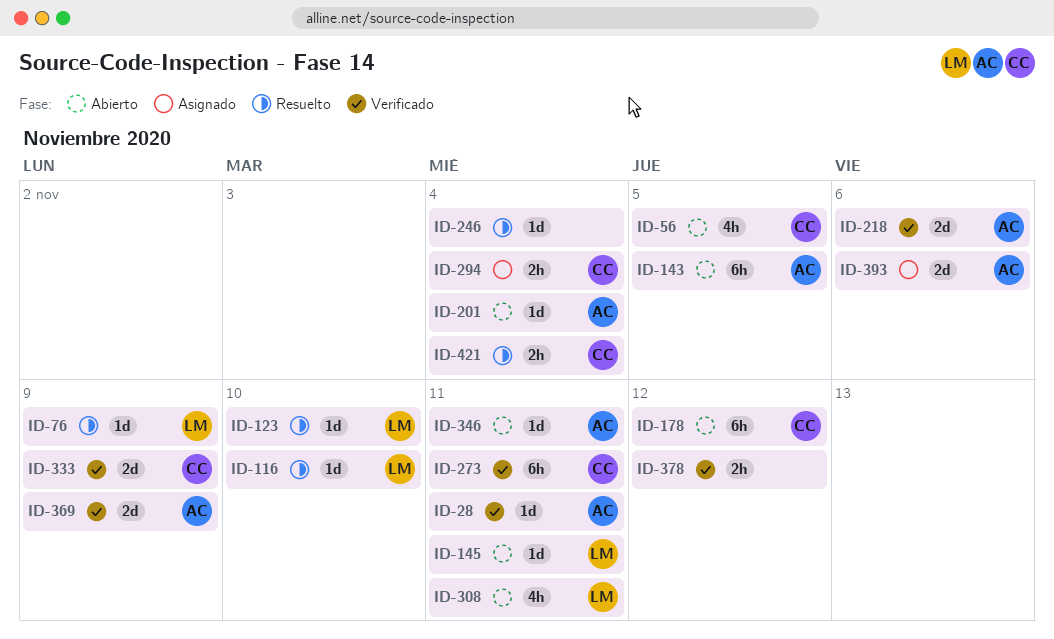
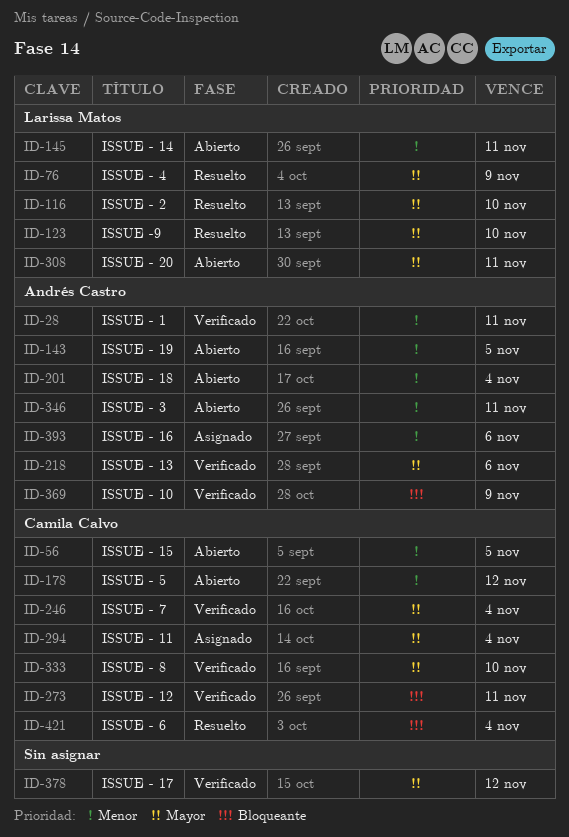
ID-246, status: Resuelto -> Verificado
ID-246, owner: none -> Camila Calvo
ID-333, due: Nov 9 -> Nov 10

